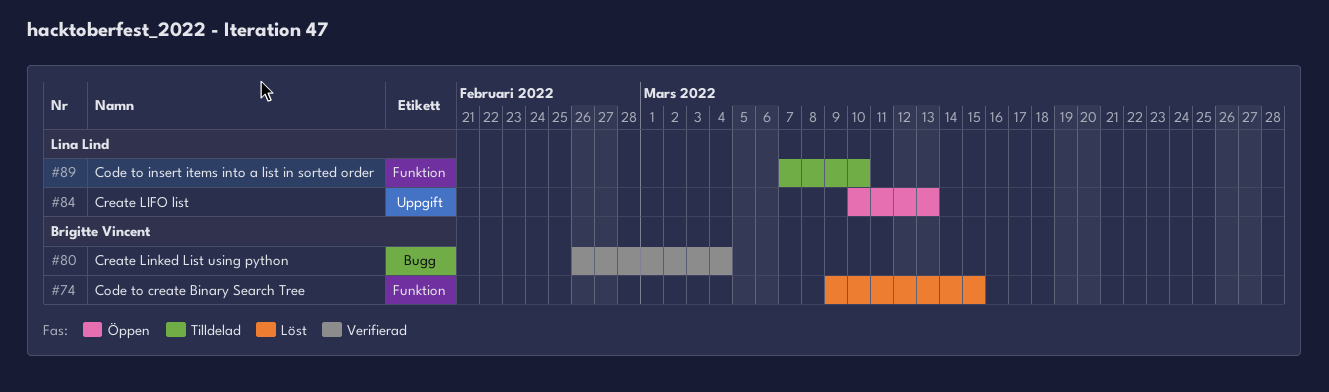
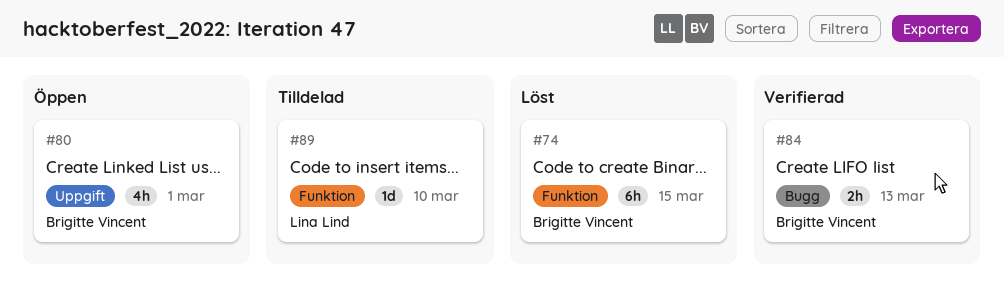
#80, status: Verifierad -> Öppen
#80, label: Bugg -> Uppgift
#80, due: Mar 4 -> Mar 1
#84, status: Öppen -> Verifierad
#84, owner: Lina Lind -> Brigitte Vincent
#84, label: Uppgift -> Bugg

